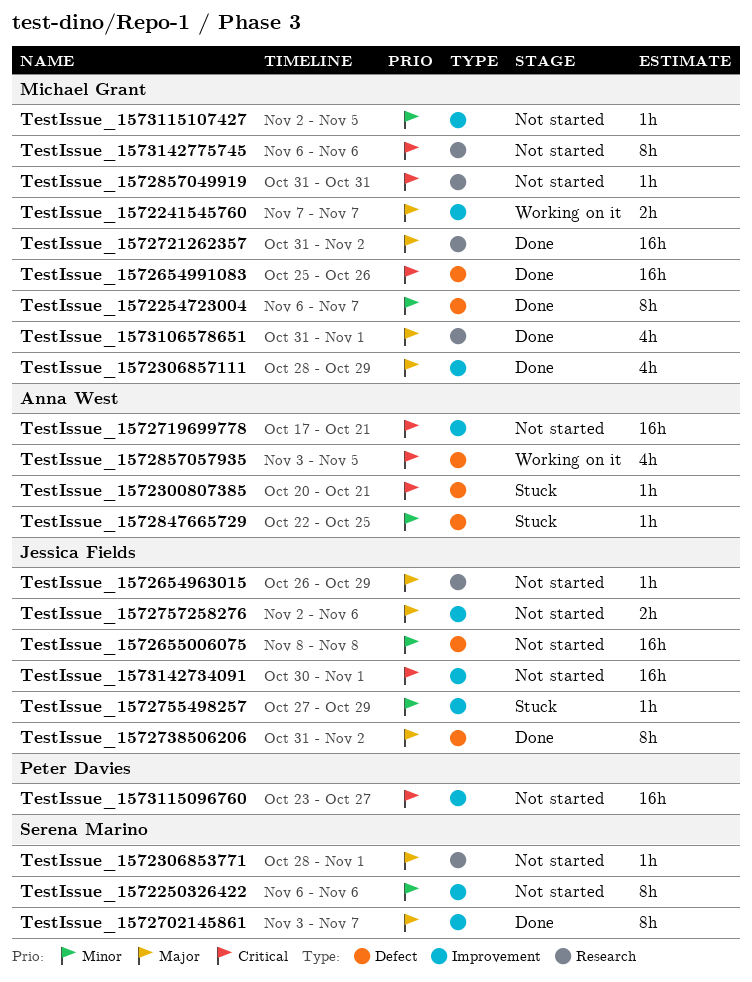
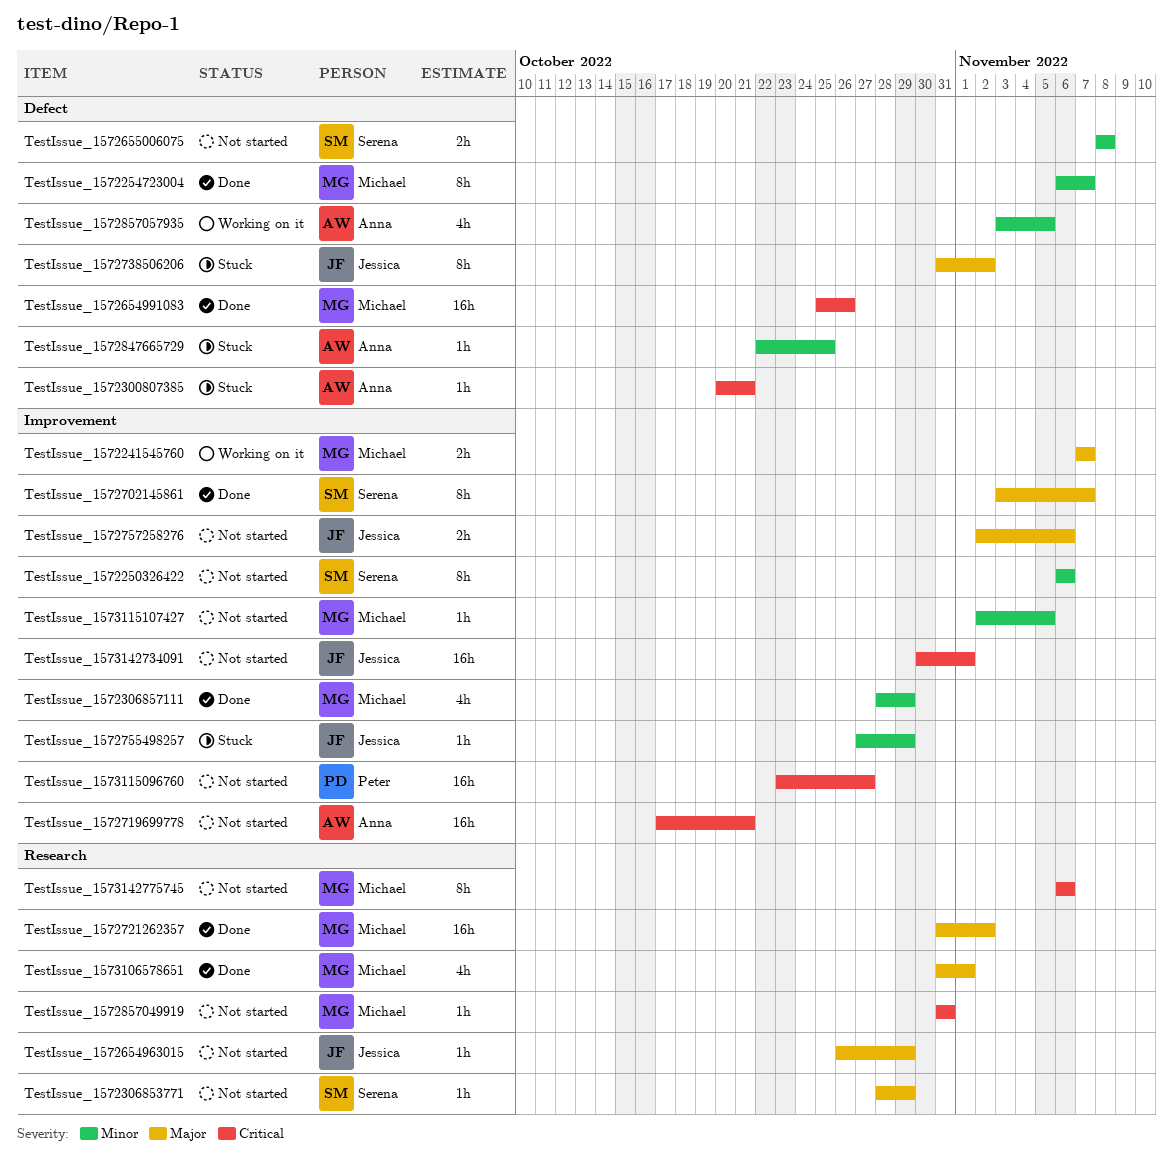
TestIssue_1572306853771, due: Nov 1 -> Oct 29
TestIssue_1572306857111, priority: Major -> Minor
TestIssue_1572655006075, owner: Jessica Fields -> Serena Marino
TestIssue_1572655006075, estimate: 16h -> 2h
TestIssue_1572738506206, status: Done -> Stuck
TestIssue_1572857057935, priority: Critical -> Minor

